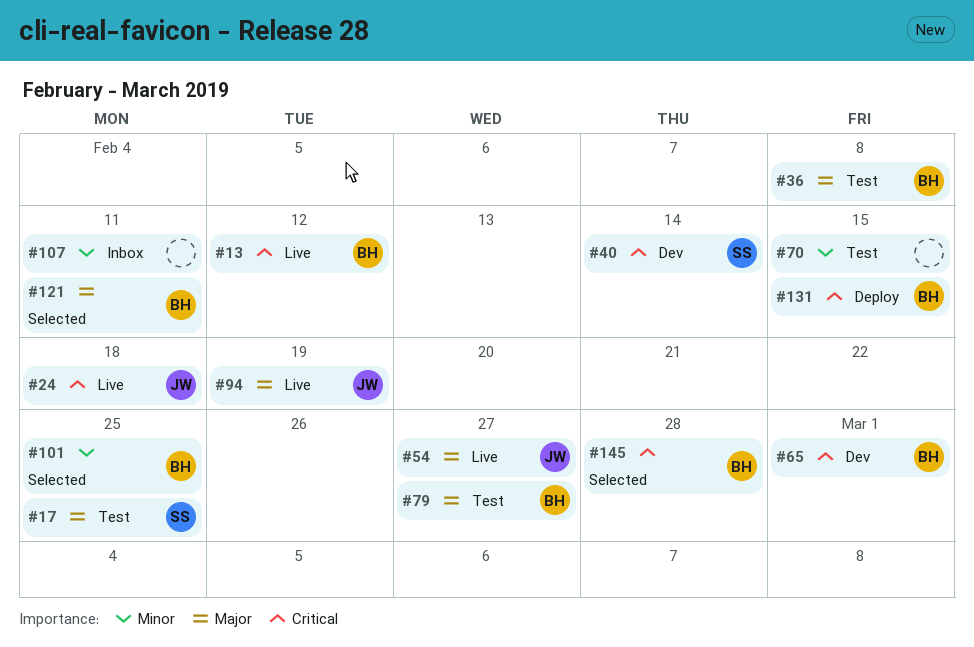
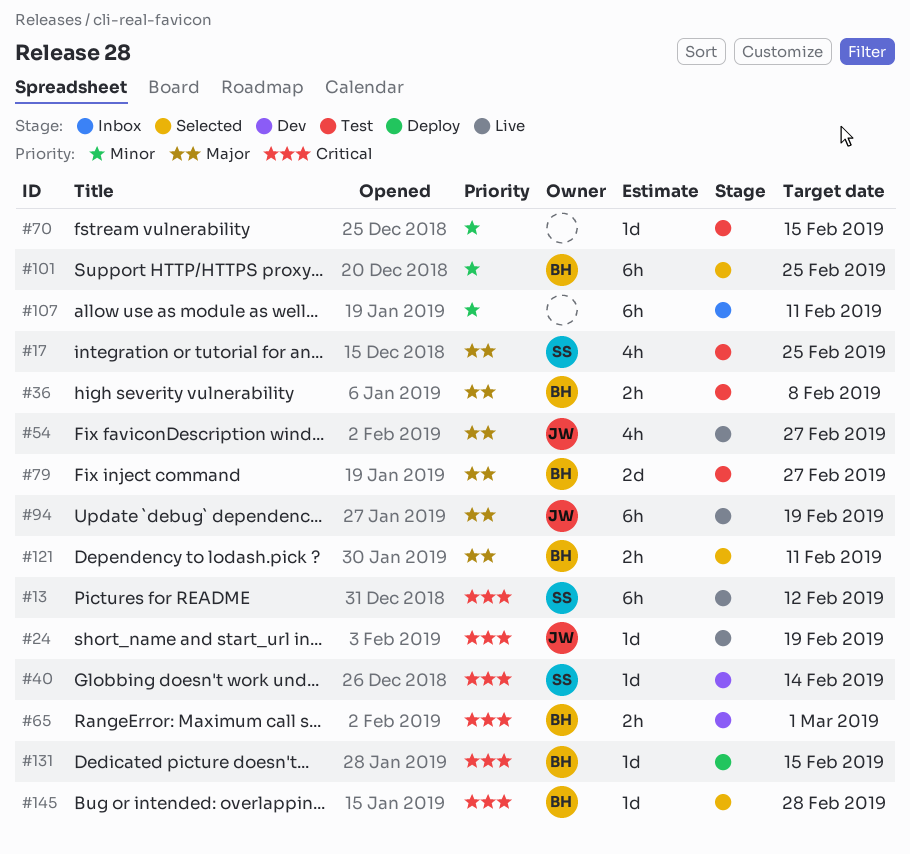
#13, owner: BH -> SS
#24, due: Feb 18 -> Feb 19

